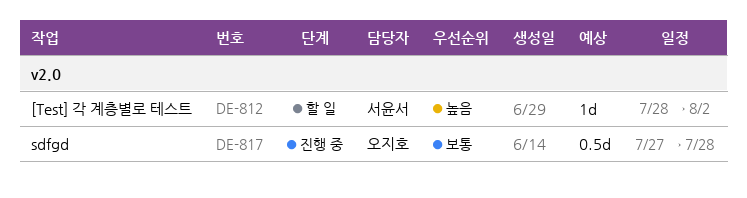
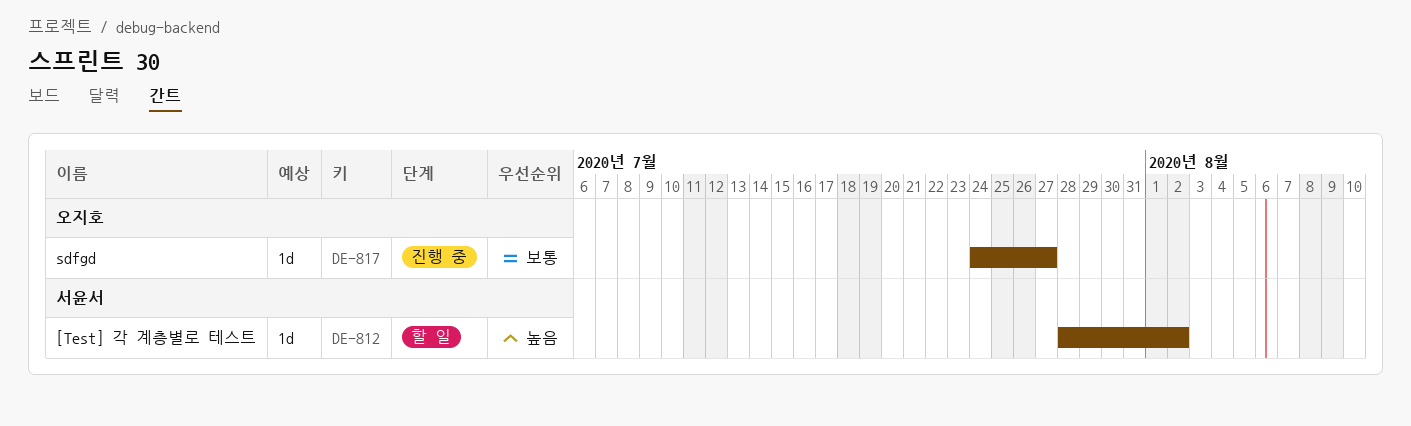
DE-817, estimate: 0.5d -> 1d
DE-817, start: Jul 27 -> Jul 24
DE-817, due: Jul 28 -> Jul 27

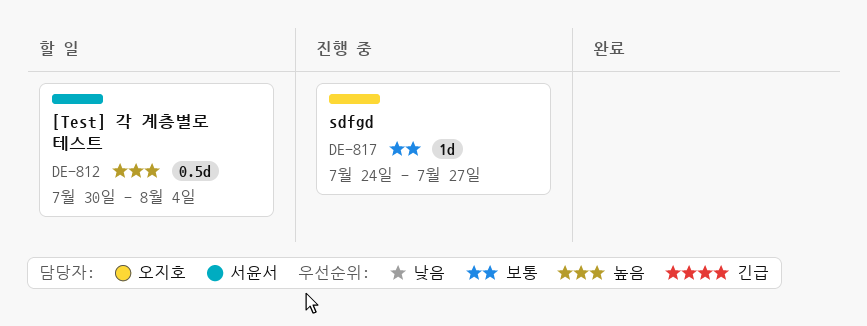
DE-812, estimate: 1d -> 0.5d
DE-812, start: Jul 28 -> Jul 30
DE-812, due: Aug 2 -> Aug 4

